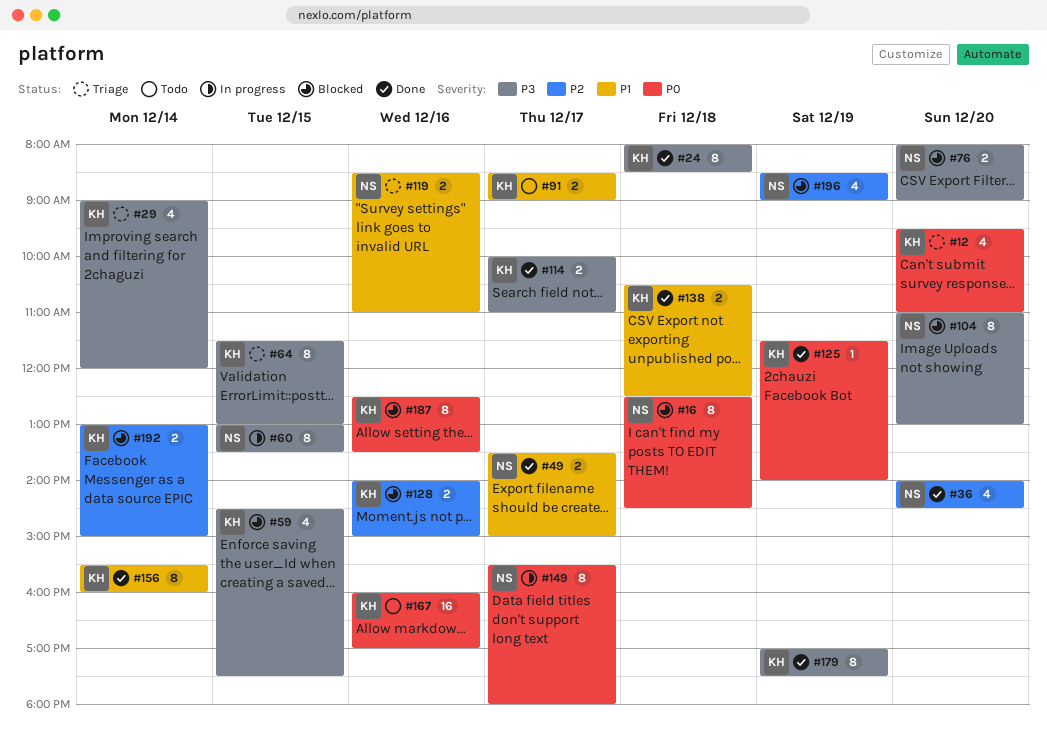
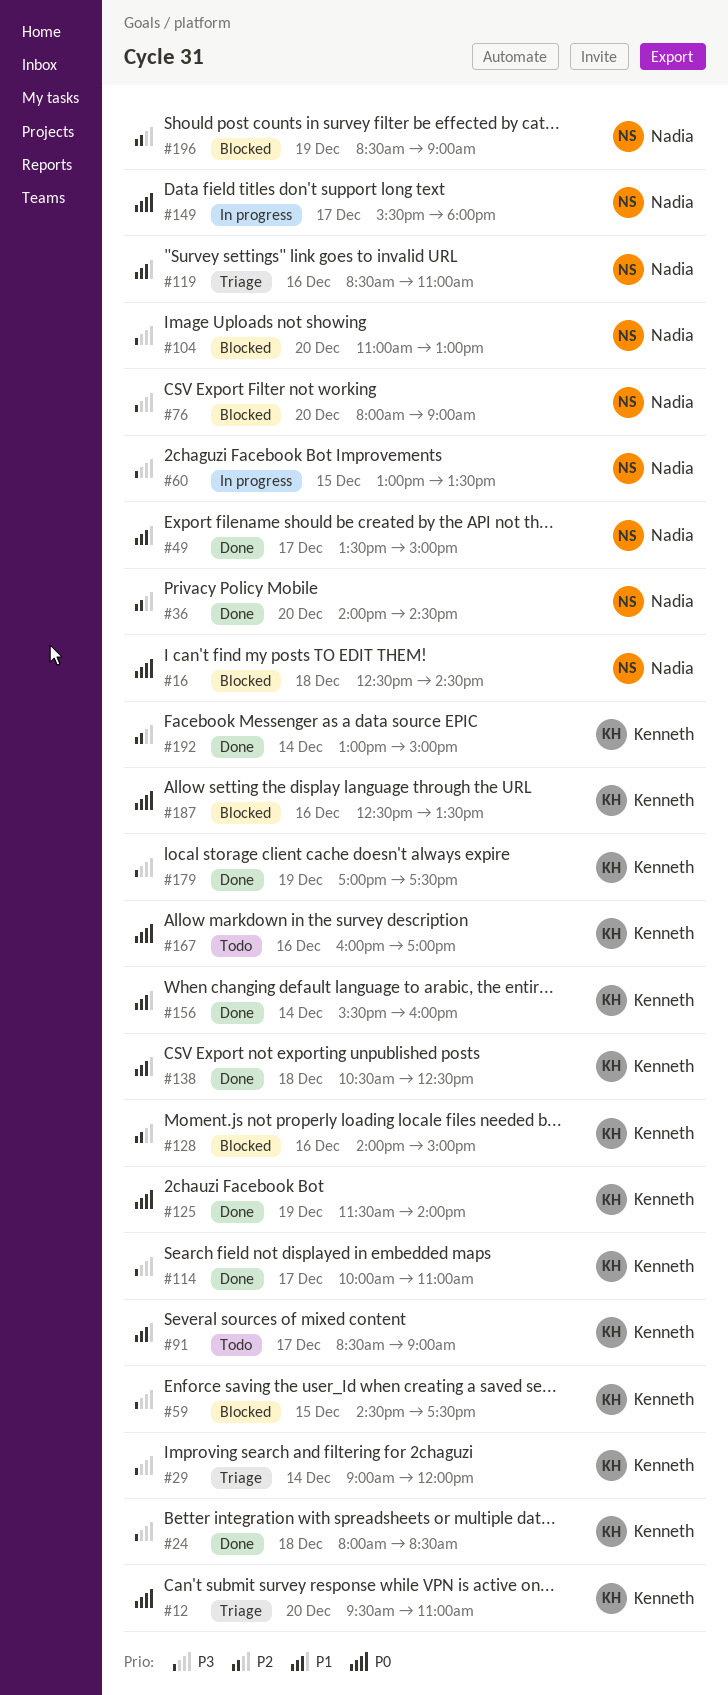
#64: present -> none
#192, status: Blocked -> Done

